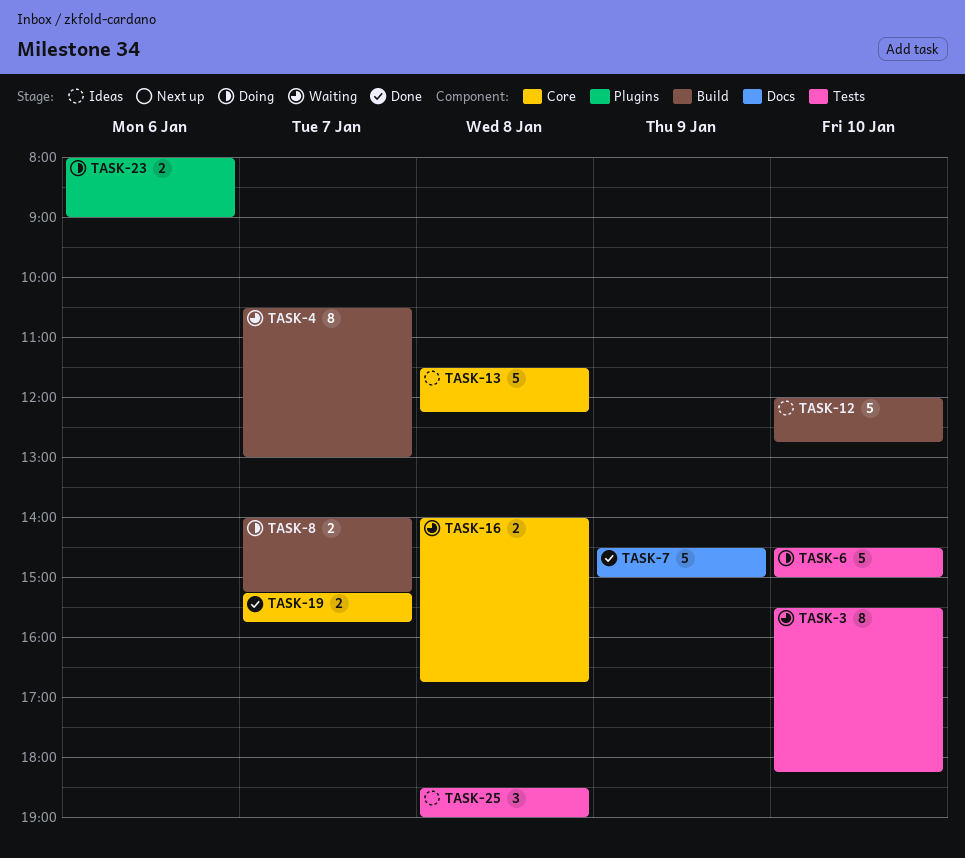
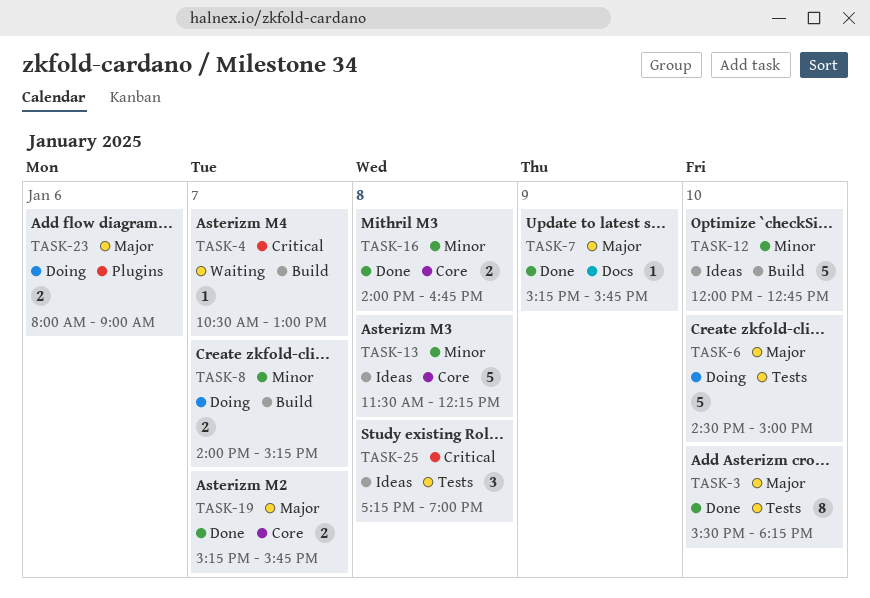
TASK-3, status: Waiting -> Done
TASK-4, estimate: 8 -> 1
TASK-7, estimate: 5 -> 1
TASK-7, begins: 14:30 -> 15:15
TASK-7, ends: 15:00 -> 15:45
TASK-16, status: Waiting -> Done
TASK-25, begins: 18:30 -> 17:15

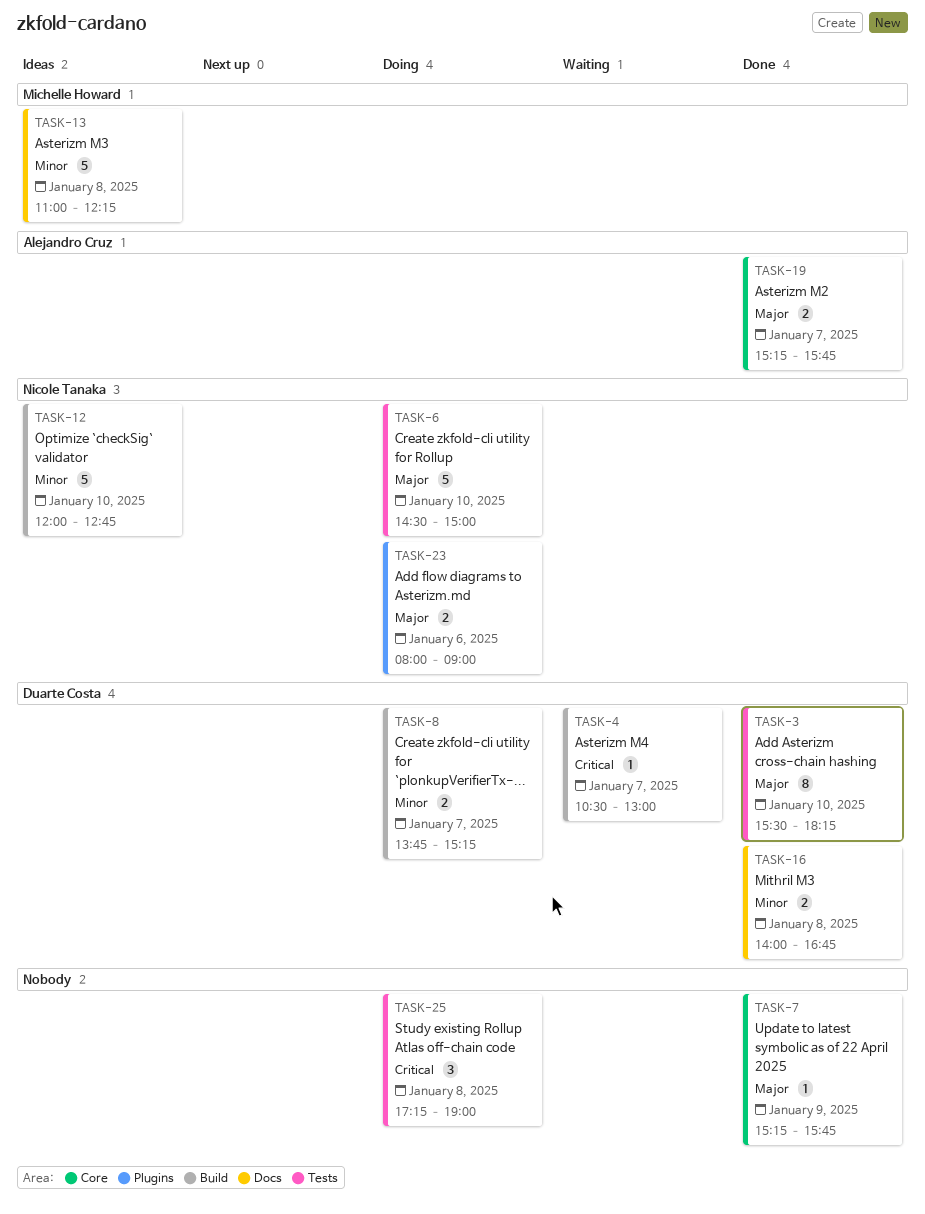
TASK-7, label: Docs -> Core
TASK-8, begins: 14:00 -> 13:45
TASK-13, label: Core -> Docs
TASK-13, begins: 11:30 -> 11:00
TASK-16, label: Core -> Docs
TASK-25, status: Ideas -> Doing

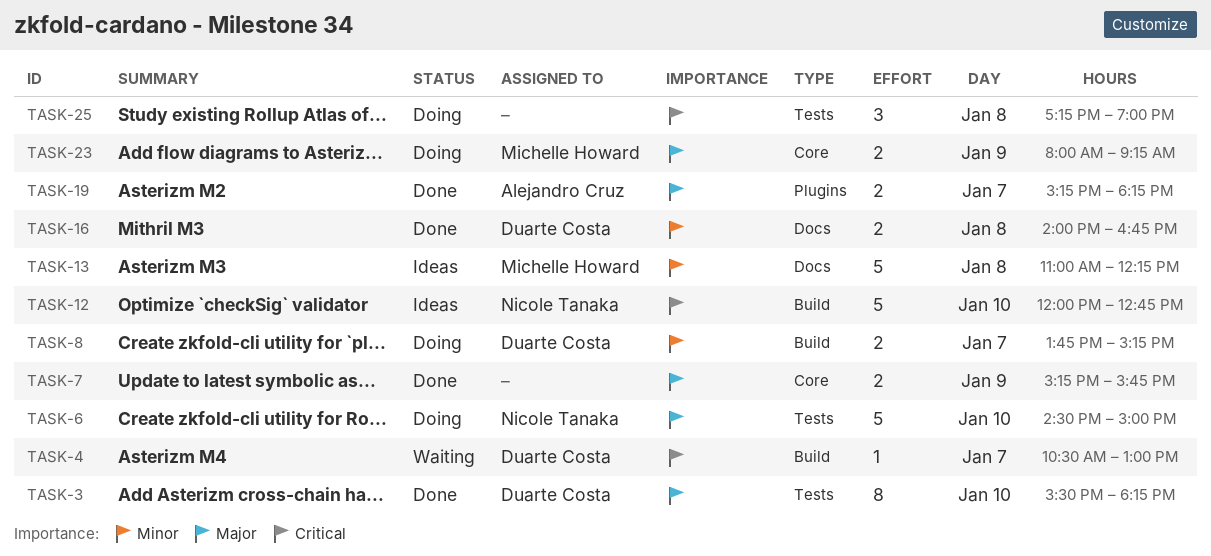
TASK-7, estimate: 1 -> 2
TASK-12, priority: Minor -> Critical
TASK-19, label: Core -> Plugins
TASK-19, ends: 15:45 -> 18:15
TASK-23, owner: Nicole Tanaka -> Michelle Howard
TASK-23, label: Plugins -> Core
TASK-23, day: Jan 6 -> Jan 9
TASK-23, ends: 09:00 -> 09:15

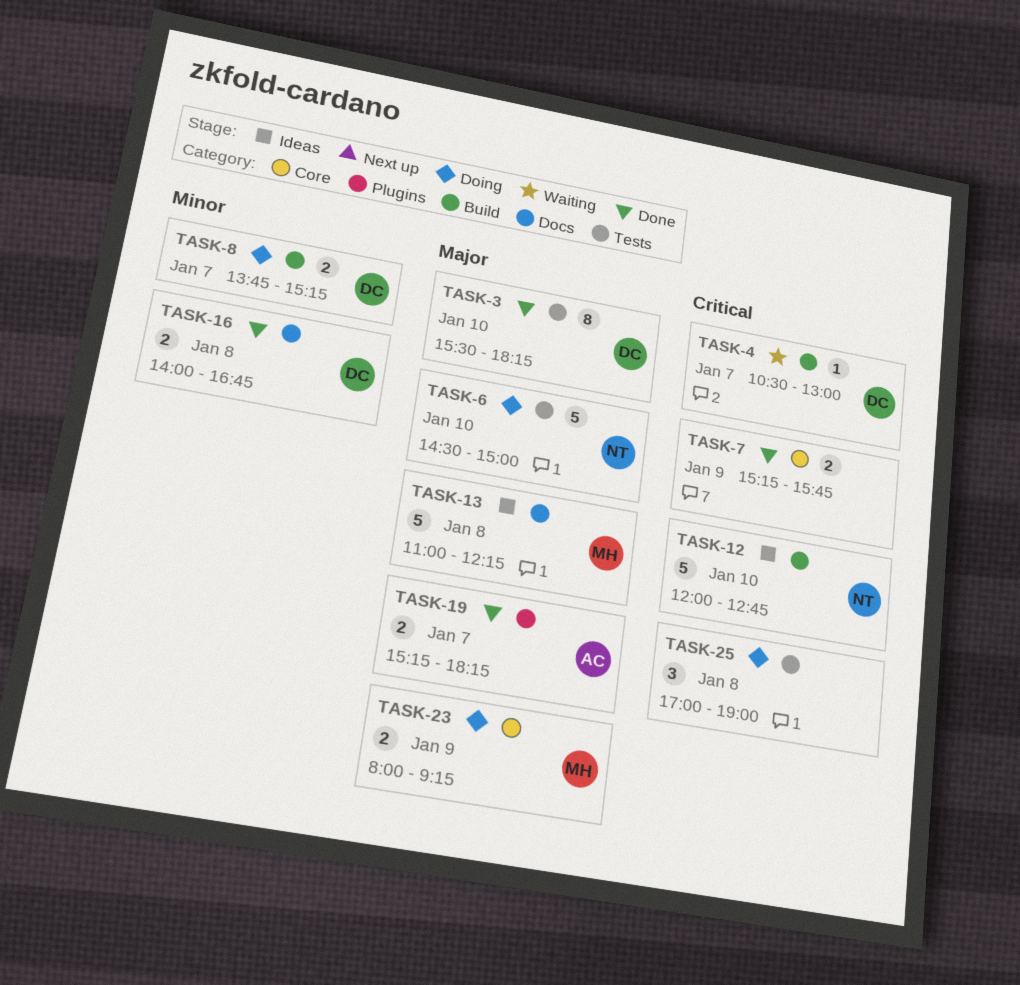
TASK-7, priority: Major -> Critical
TASK-13, priority: Minor -> Major
TASK-25, begins: 17:15 -> 17:00

